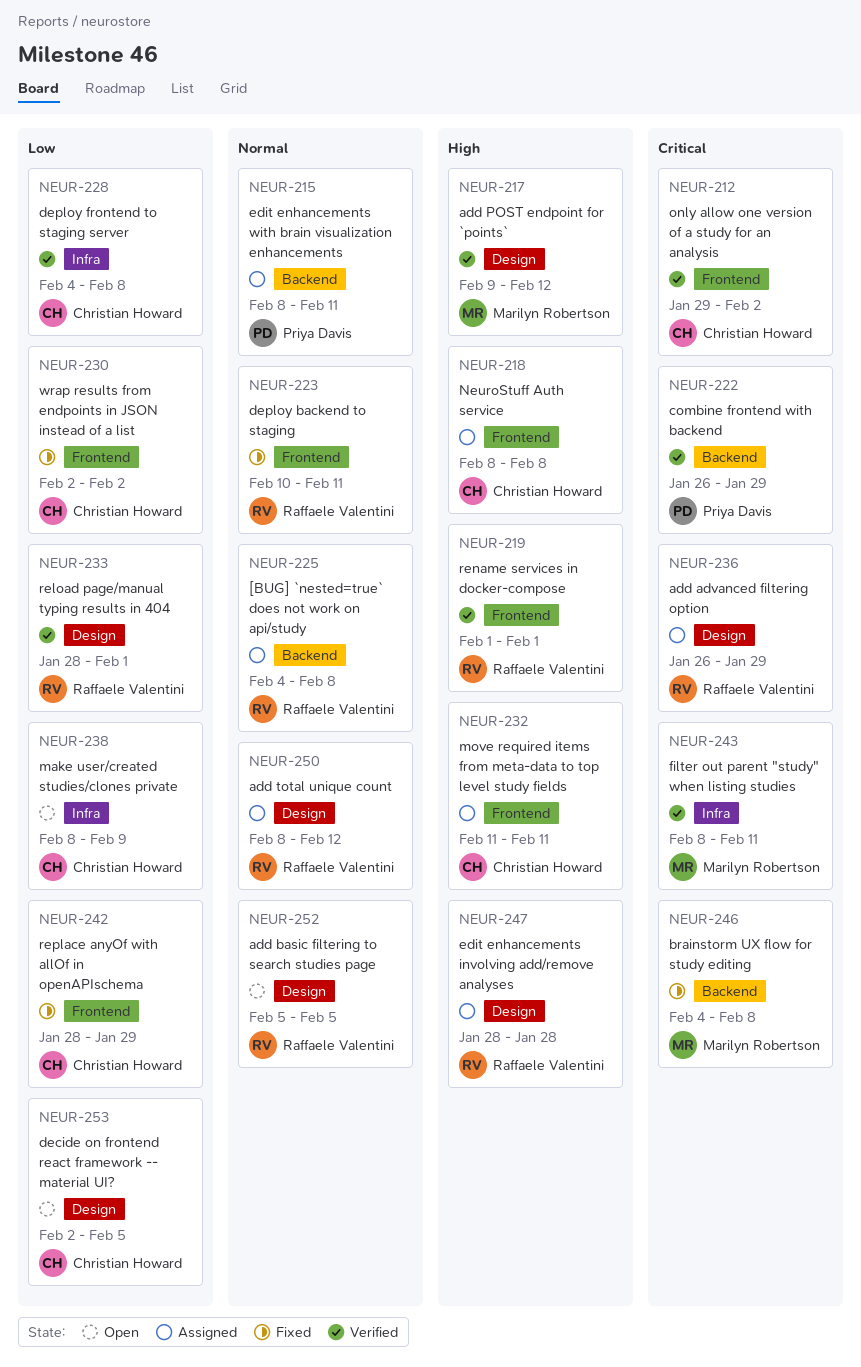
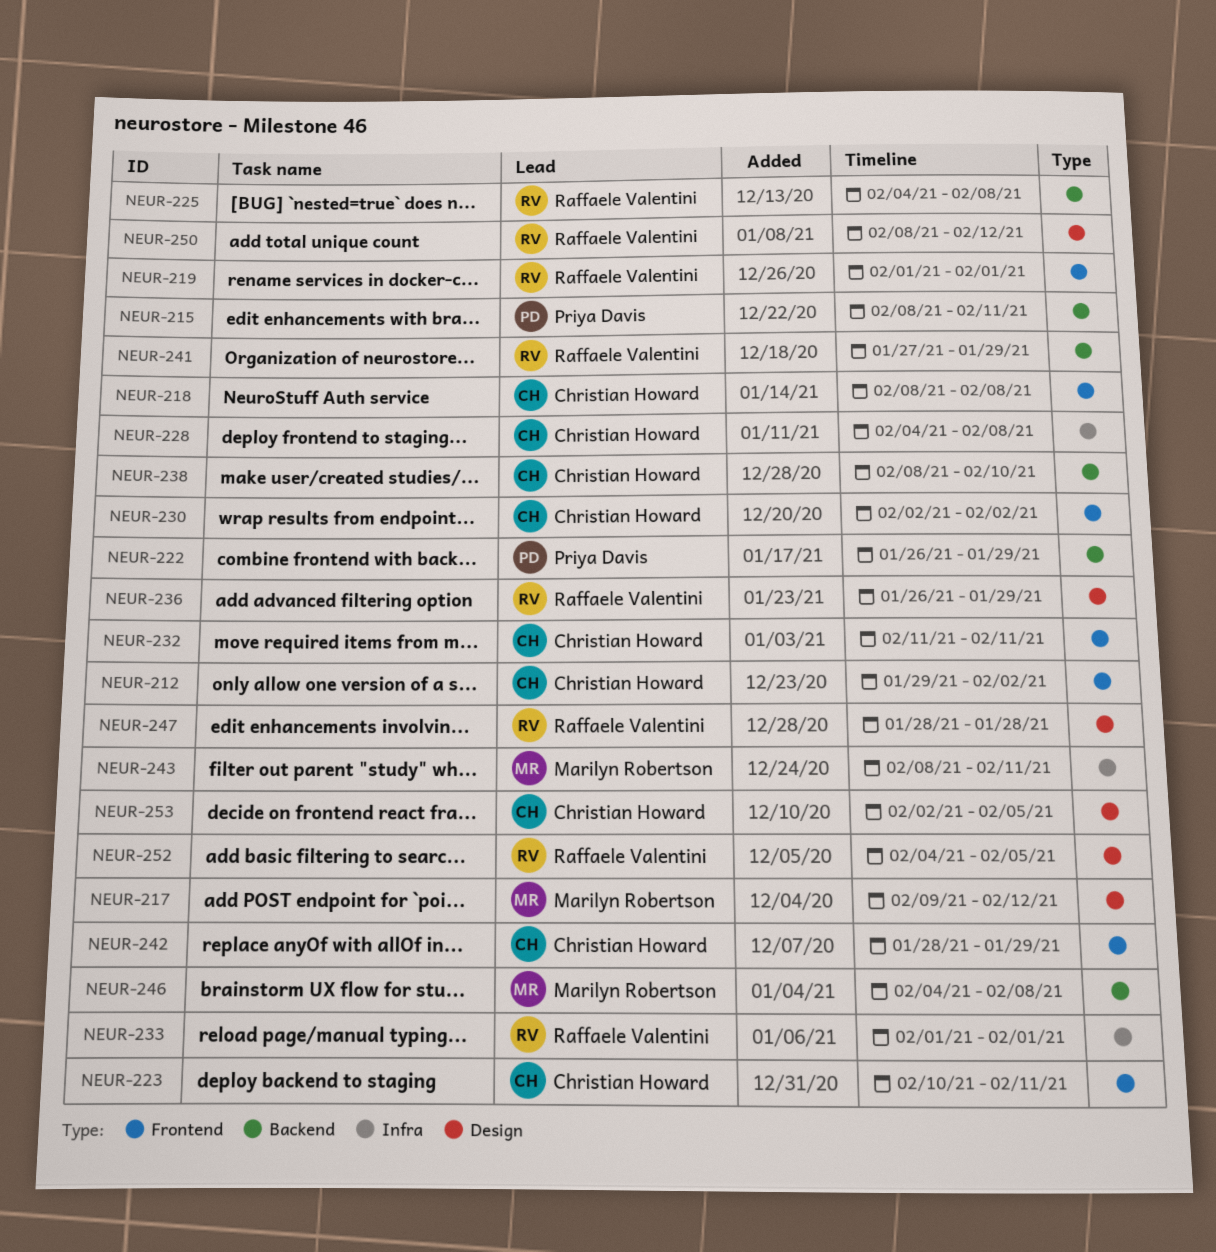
NEUR-223, owner: Raffaele Valentini -> Christian Howard
NEUR-233, label: Design -> Infra
NEUR-233, start: Jan 28 -> Feb 1
NEUR-238, label: Infra -> Backend
NEUR-238, due: Feb 9 -> Feb 10
NEUR-241: none -> present
NEUR-252, start: Feb 5 -> Feb 4

